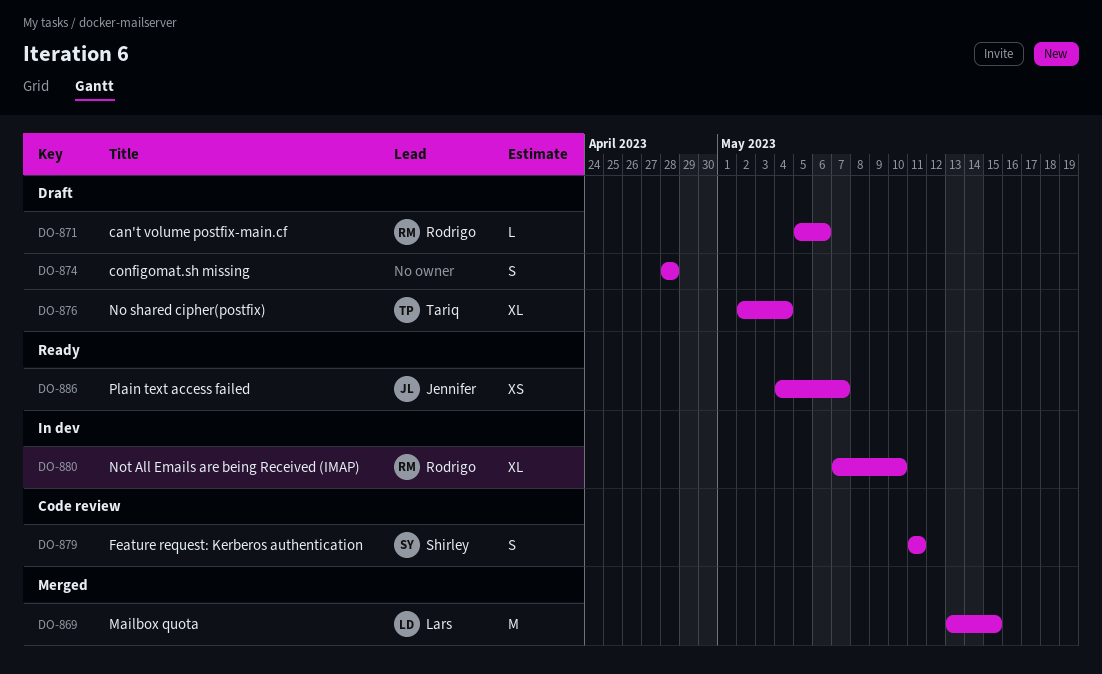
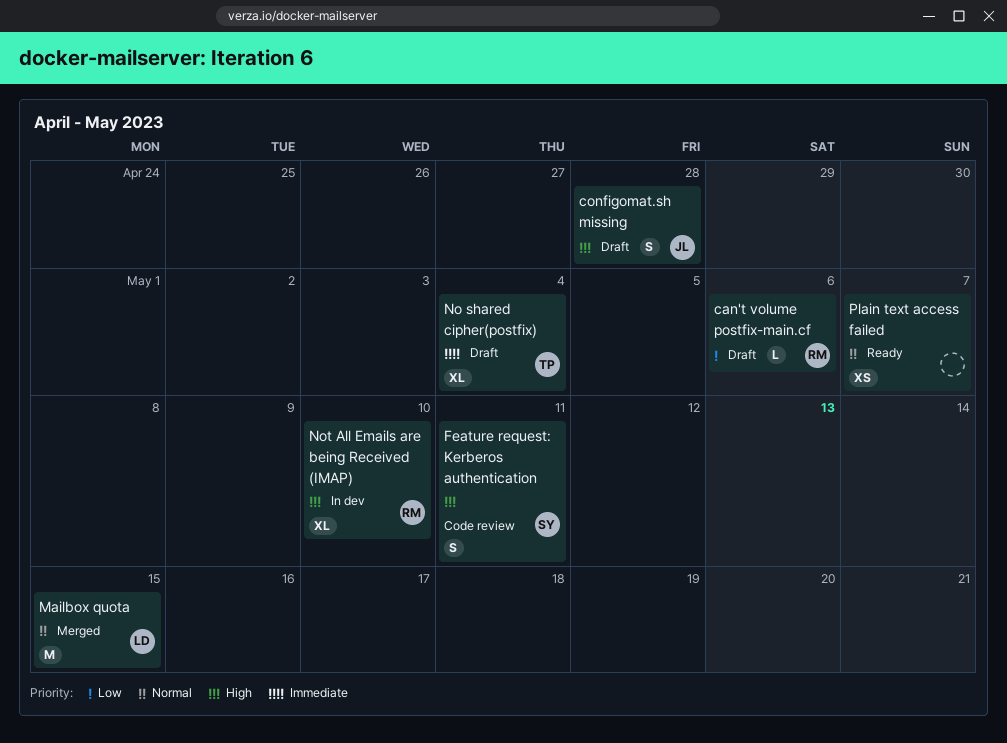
configomat.sh missing, owner: none -> Jennifer
Plain text access failed, owner: Jennifer -> none

